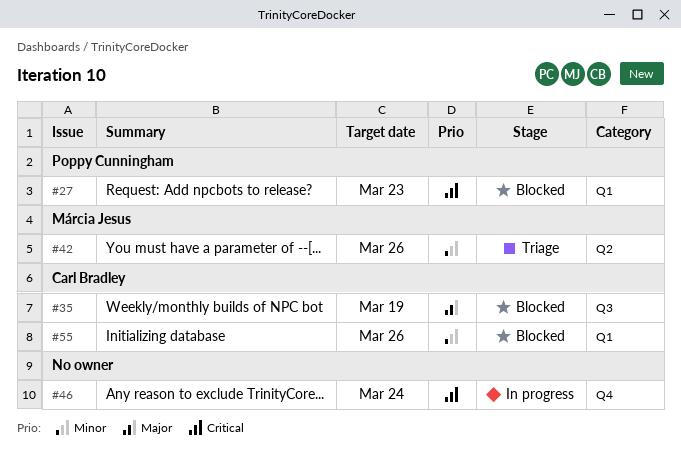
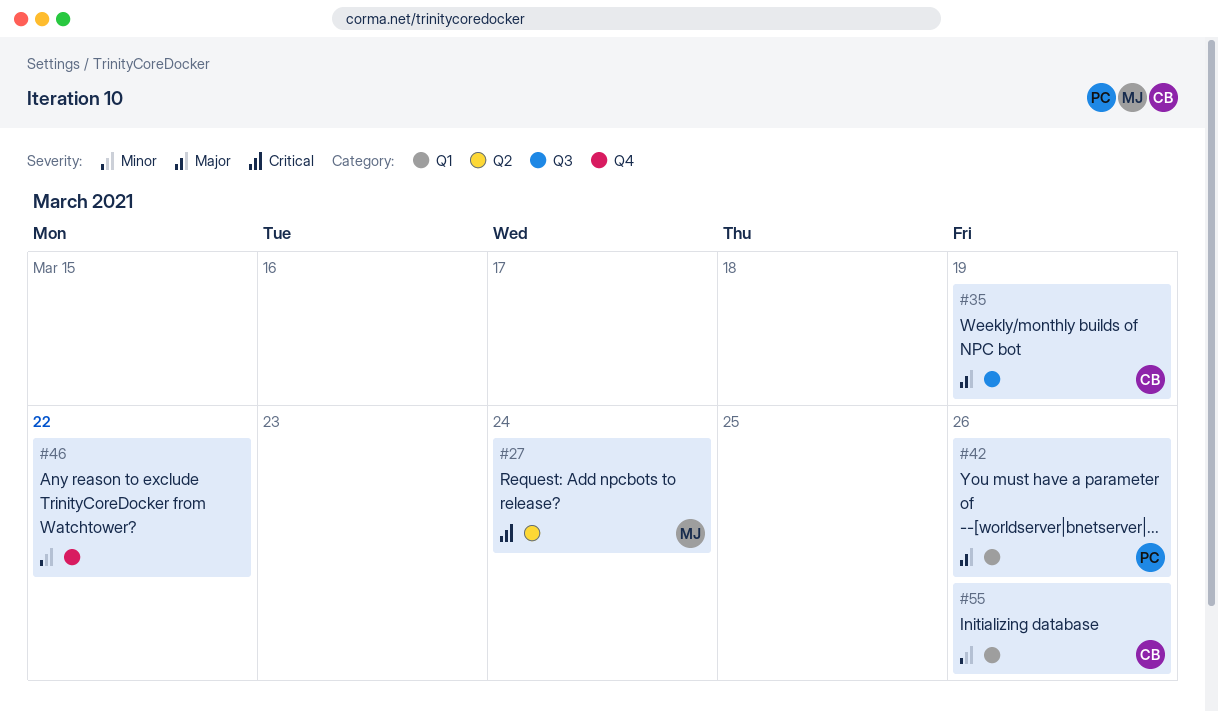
#27, owner: Poppy Cunningham -> Márcia Jesus
#27, label: Q1 -> Q2
#27, due: Mar 23 -> Mar 24
#42, owner: Márcia Jesus -> Poppy Cunningham
#42, priority: Minor -> Major
#42, label: Q2 -> Q1
#46, priority: Critical -> Minor
#46, due: Mar 24 -> Mar 22

